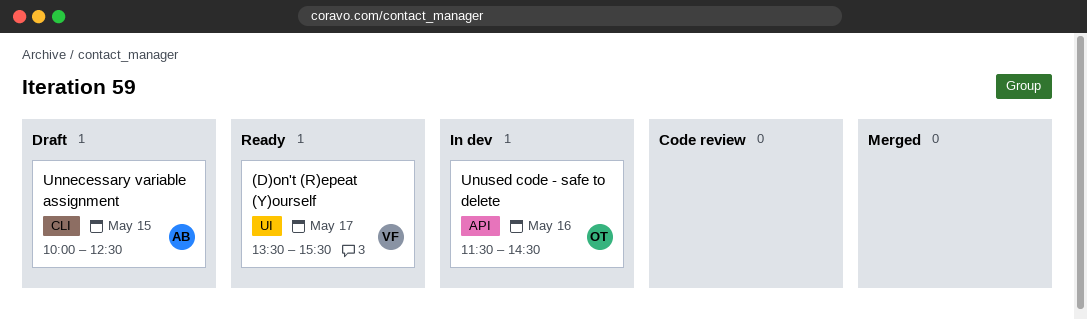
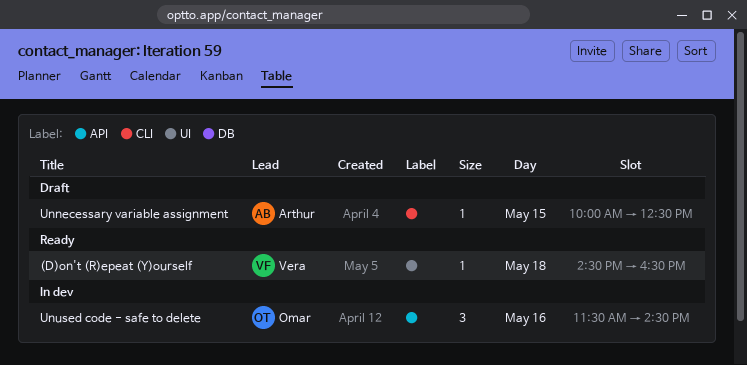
(D)on't (R)epeat (Y)ourself, day: May 17 -> May 18
(D)on't (R)epeat (Y)ourself, begins: 13:30 -> 14:30
(D)on't (R)epeat (Y)ourself, ends: 15:30 -> 16:30

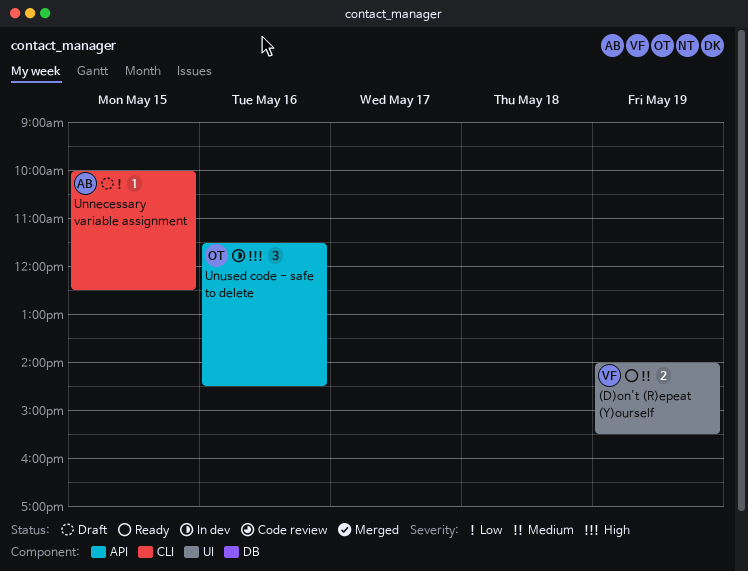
(D)on't (R)epeat (Y)ourself, estimate: 1 -> 2
(D)on't (R)epeat (Y)ourself, day: May 18 -> May 19
(D)on't (R)epeat (Y)ourself, begins: 14:30 -> 14:00
(D)on't (R)epeat (Y)ourself, ends: 16:30 -> 15:30

